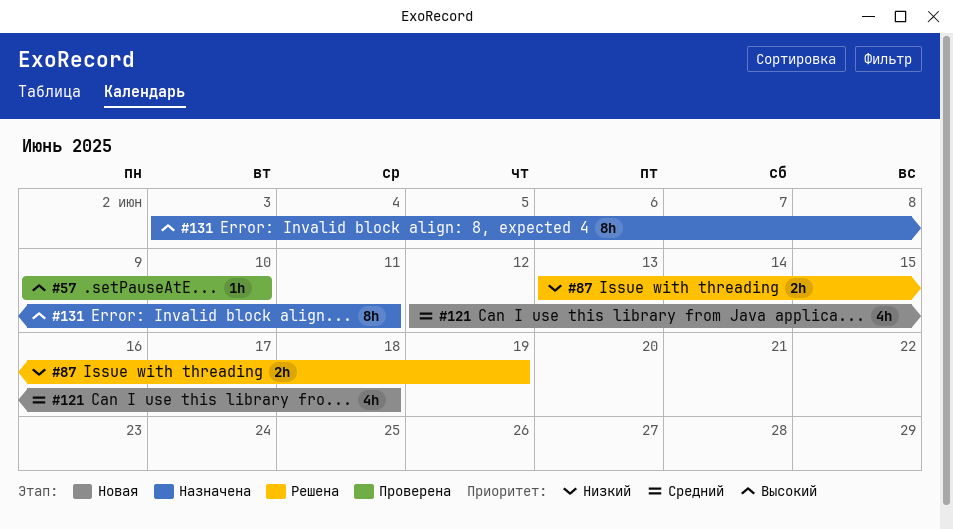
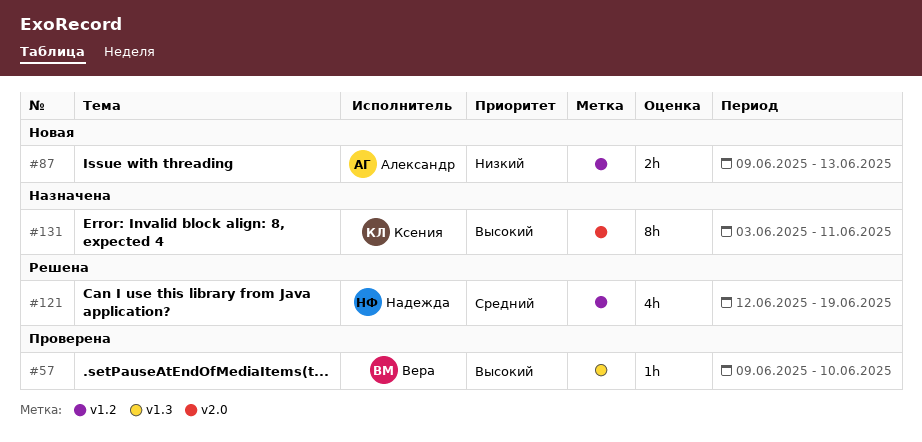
#87, status: Решена -> Новая
#87, start: Jun 13 -> Jun 9
#87, due: Jun 19 -> Jun 13
#121, status: Новая -> Решена
#121, due: Jun 18 -> Jun 19

